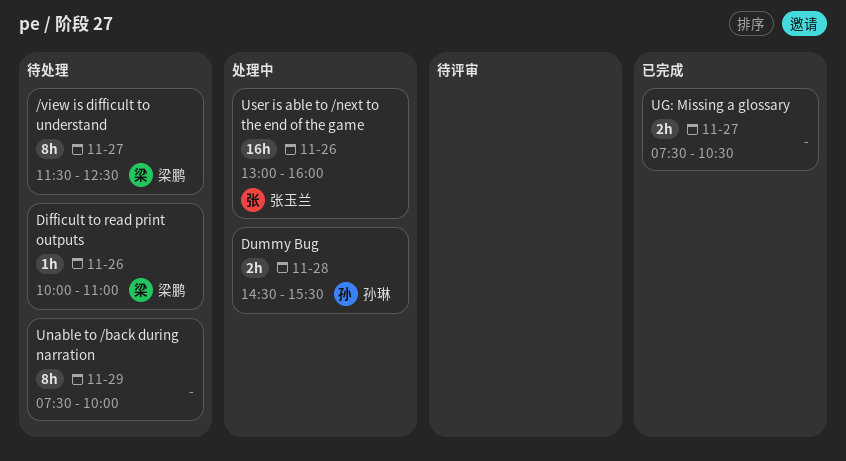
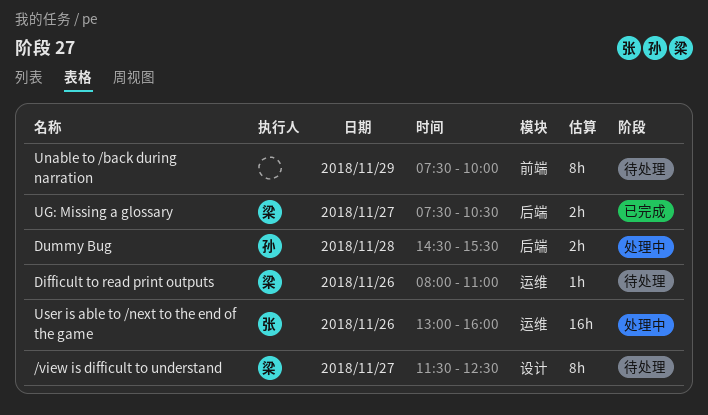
Difficult to read print outputs, begins: 10:00 -> 08:00
UG: Missing a glossary, owner: none -> 梁鹏

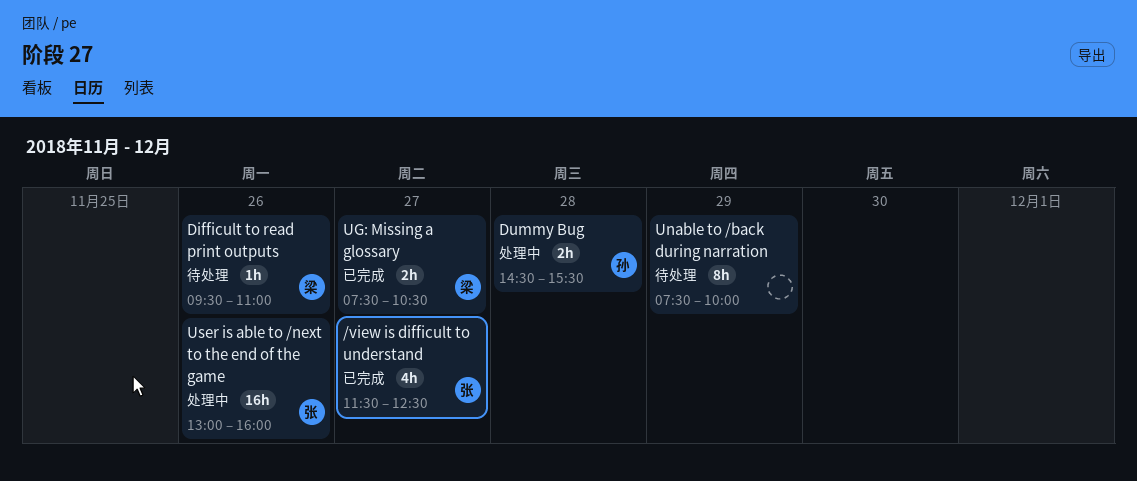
/view is difficult to understand, status: 待处理 -> 已完成
/view is difficult to understand, owner: 梁 -> 张
/view is difficult to understand, estimate: 8h -> 4h
Difficult to read print outputs, begins: 08:00 -> 09:30

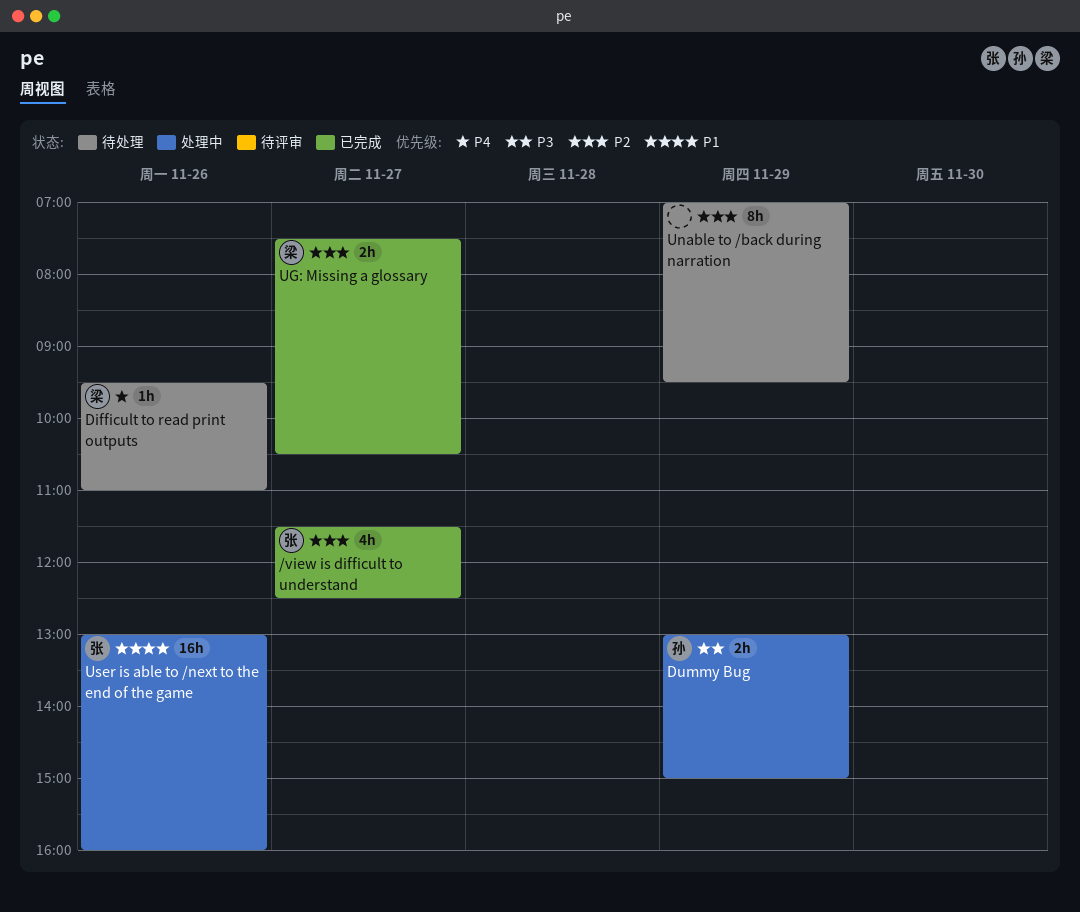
Dummy Bug, day: Nov 28 -> Nov 29
Dummy Bug, begins: 14:30 -> 13:00
Dummy Bug, ends: 15:30 -> 15:00
Unable to /back during narration, begins: 07:30 -> 07:00
Unable to /back during narration, ends: 10:00 -> 09:30

